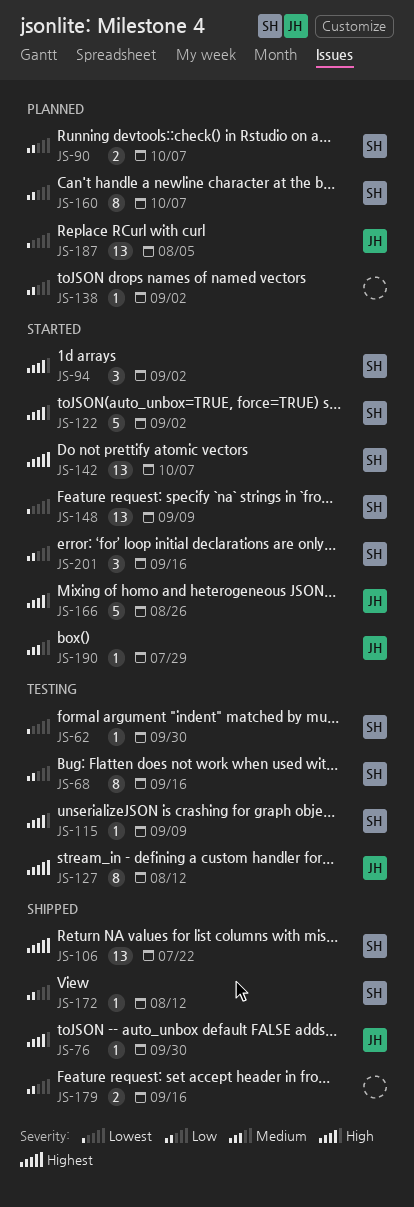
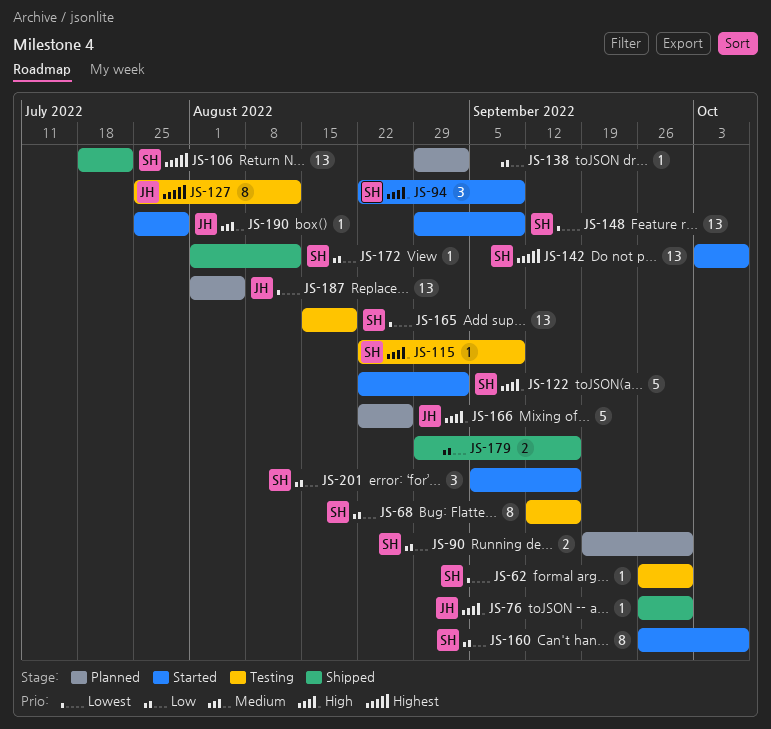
JS-90, due: Oct 7 -> Sep 30
JS-94, due: Sep 2 -> Sep 9
JS-160, status: Planned -> Started
JS-165: none -> present
JS-166, status: Started -> Planned

